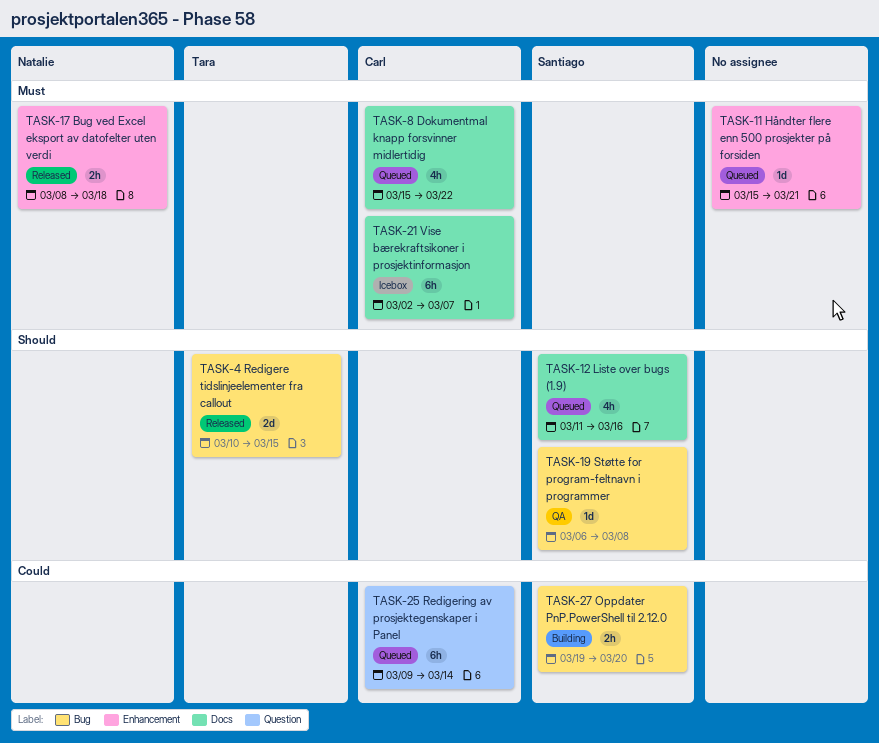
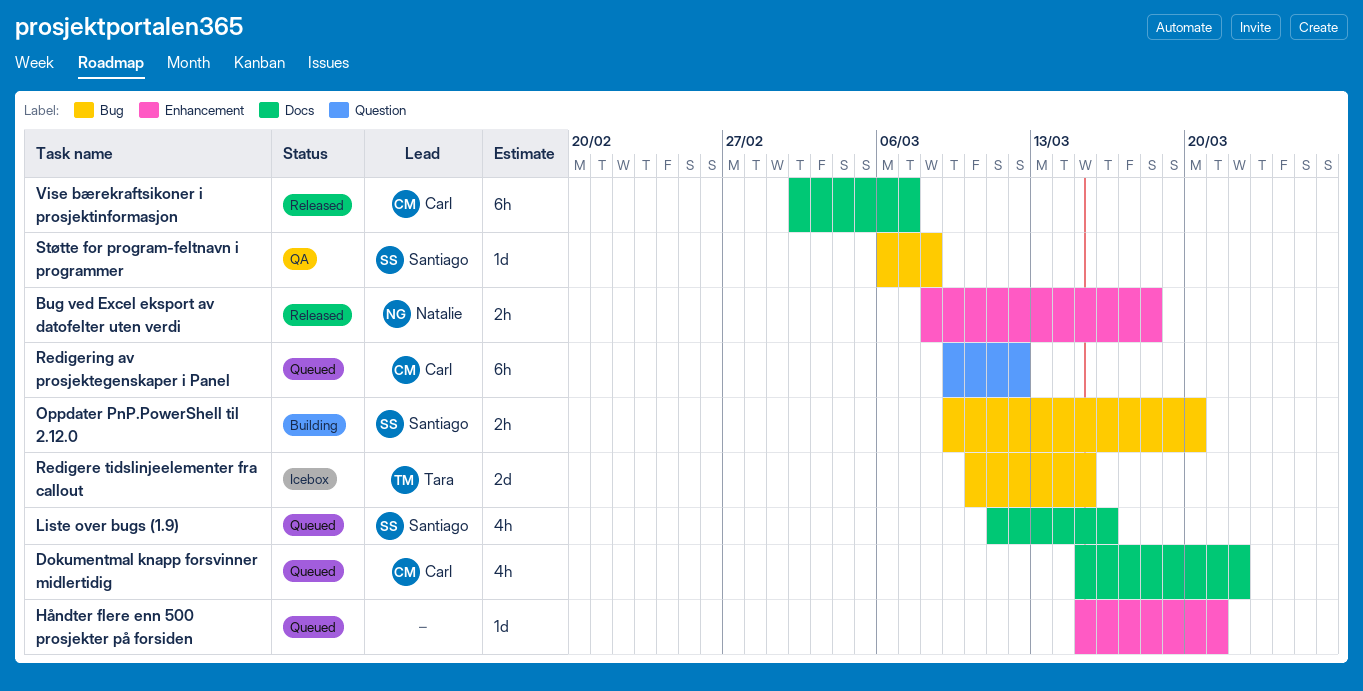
Oppdater PnP.PowerShell til 2.12.0, start: Mar 19 -> Mar 9
Redigere tidslinjeelementer fra callout, status: Released -> Icebox
Redigering av prosjektegenskaper i Panel, due: Mar 14 -> Mar 12
Vise bærekraftsikoner i prosjektinformasjon, status: Icebox -> Released

